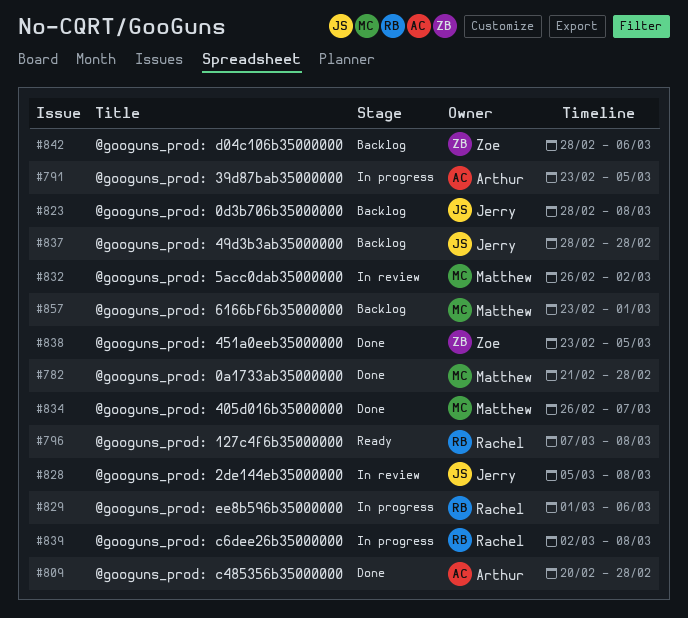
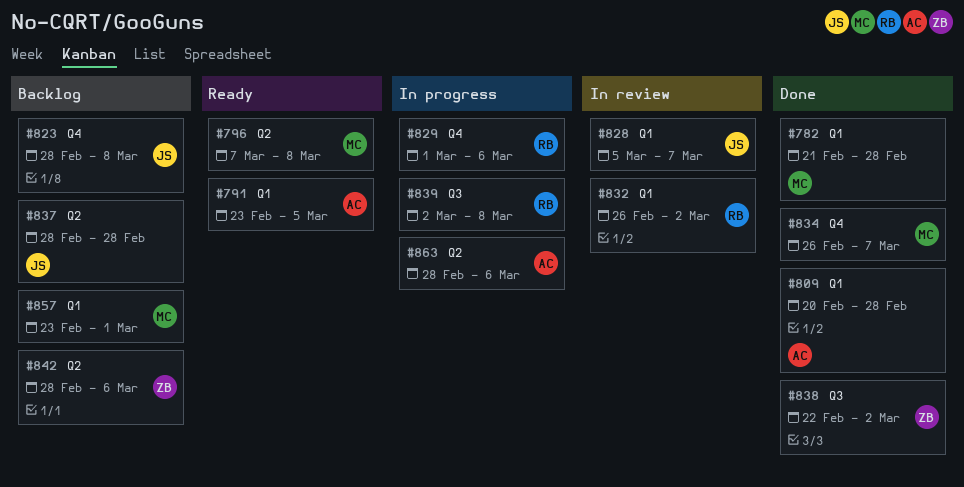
#791, status: In progress -> Ready
#796, owner: Rachel -> Matthew
#828, due: Mar 8 -> Mar 7
#832, owner: Matthew -> Rachel
#838, start: Feb 23 -> Feb 22
#838, due: Mar 5 -> Mar 2
#863: none -> present

